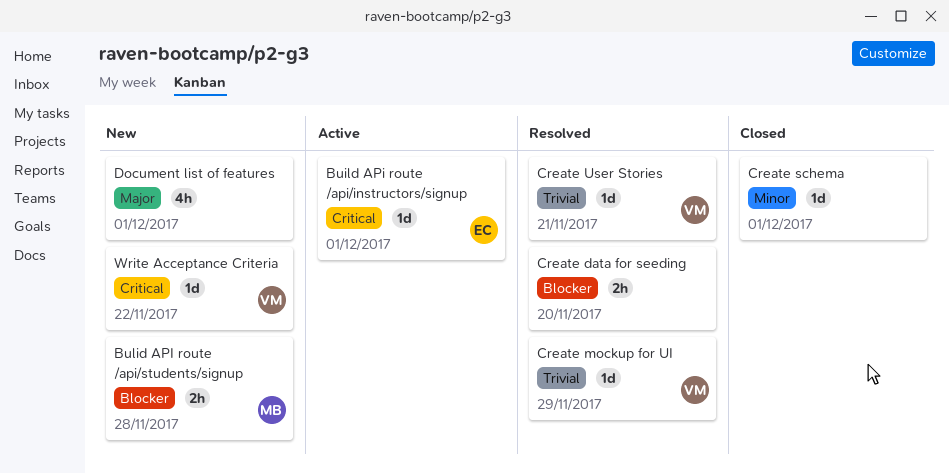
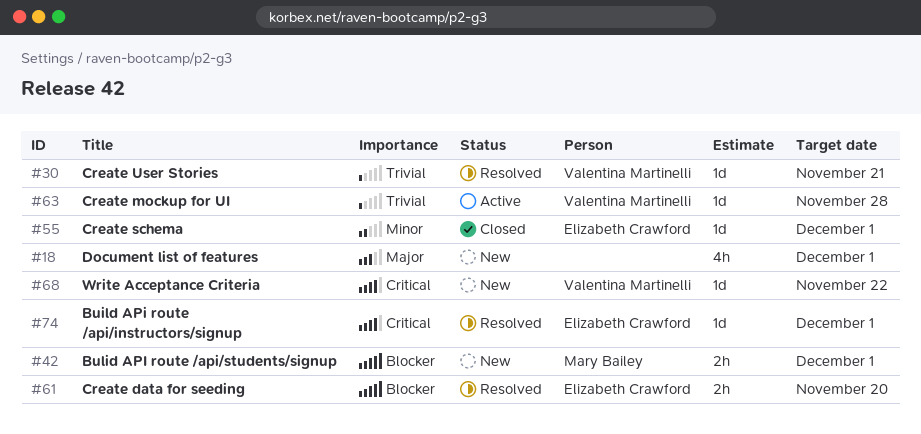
Build APi route /api/instructors/signup, status: Active -> Resolved
Bulid API route /api/students/signup, due: Nov 28 -> Dec 1
Create data for seeding, owner: none -> Elizabeth Crawford
Create mockup for UI, status: Resolved -> Active
Create mockup for UI, due: Nov 29 -> Nov 28
Create schema, owner: none -> Elizabeth Crawford

